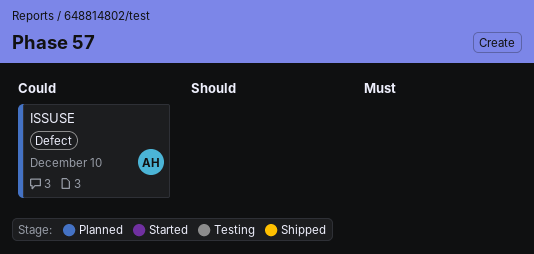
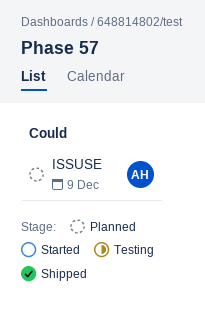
ISSUSE, due: Dec 10 -> Dec 9

